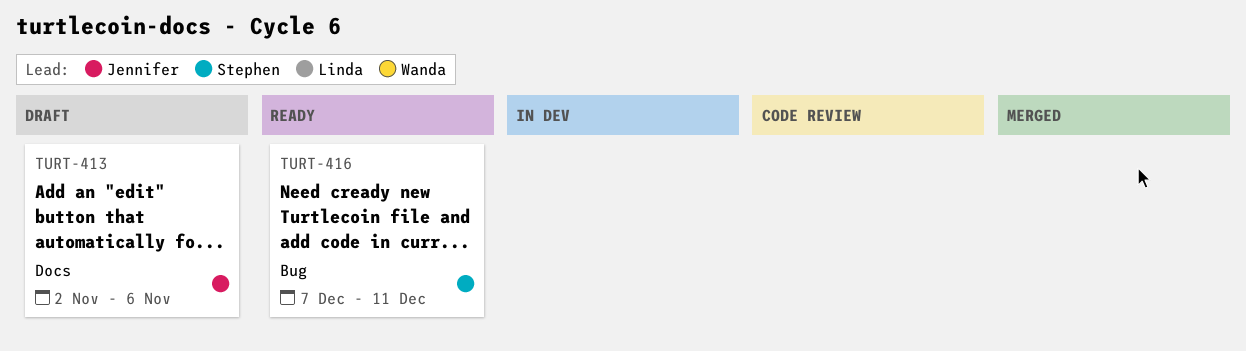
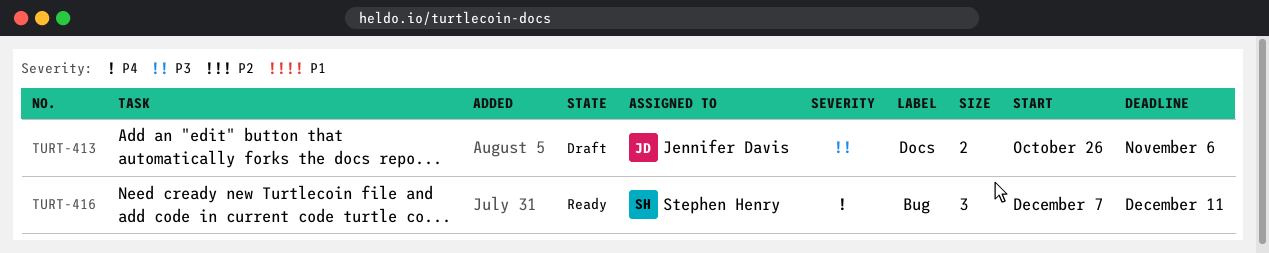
TURT-413, start: Nov 2 -> Oct 26

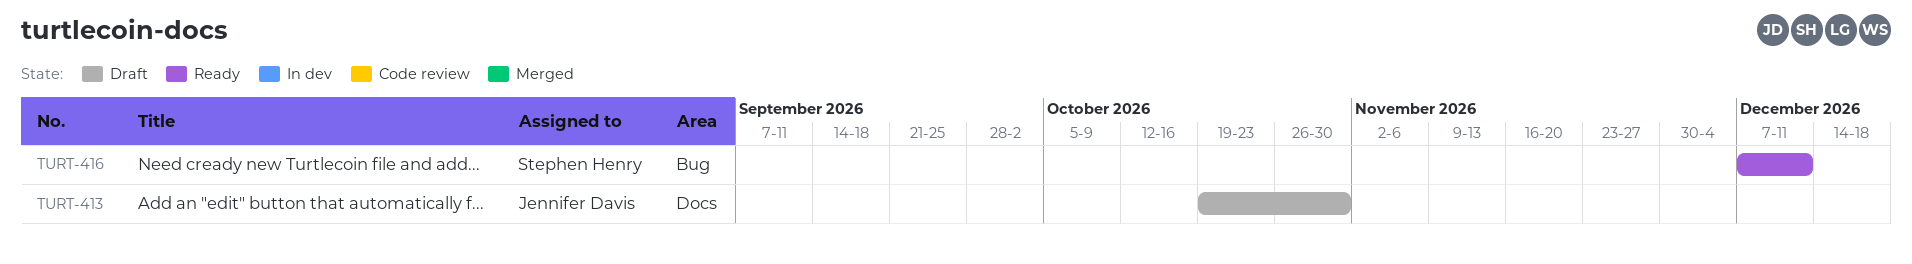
TURT-413, start: Oct 26 -> Oct 19
TURT-413, due: Nov 6 -> Oct 30

